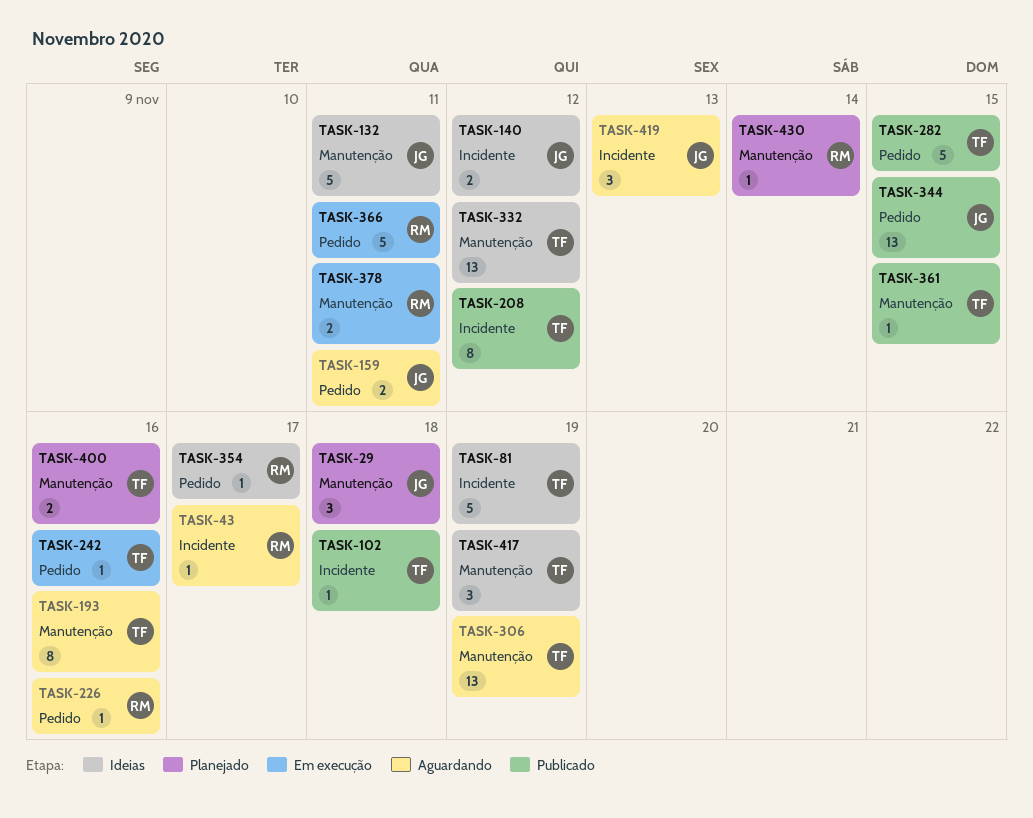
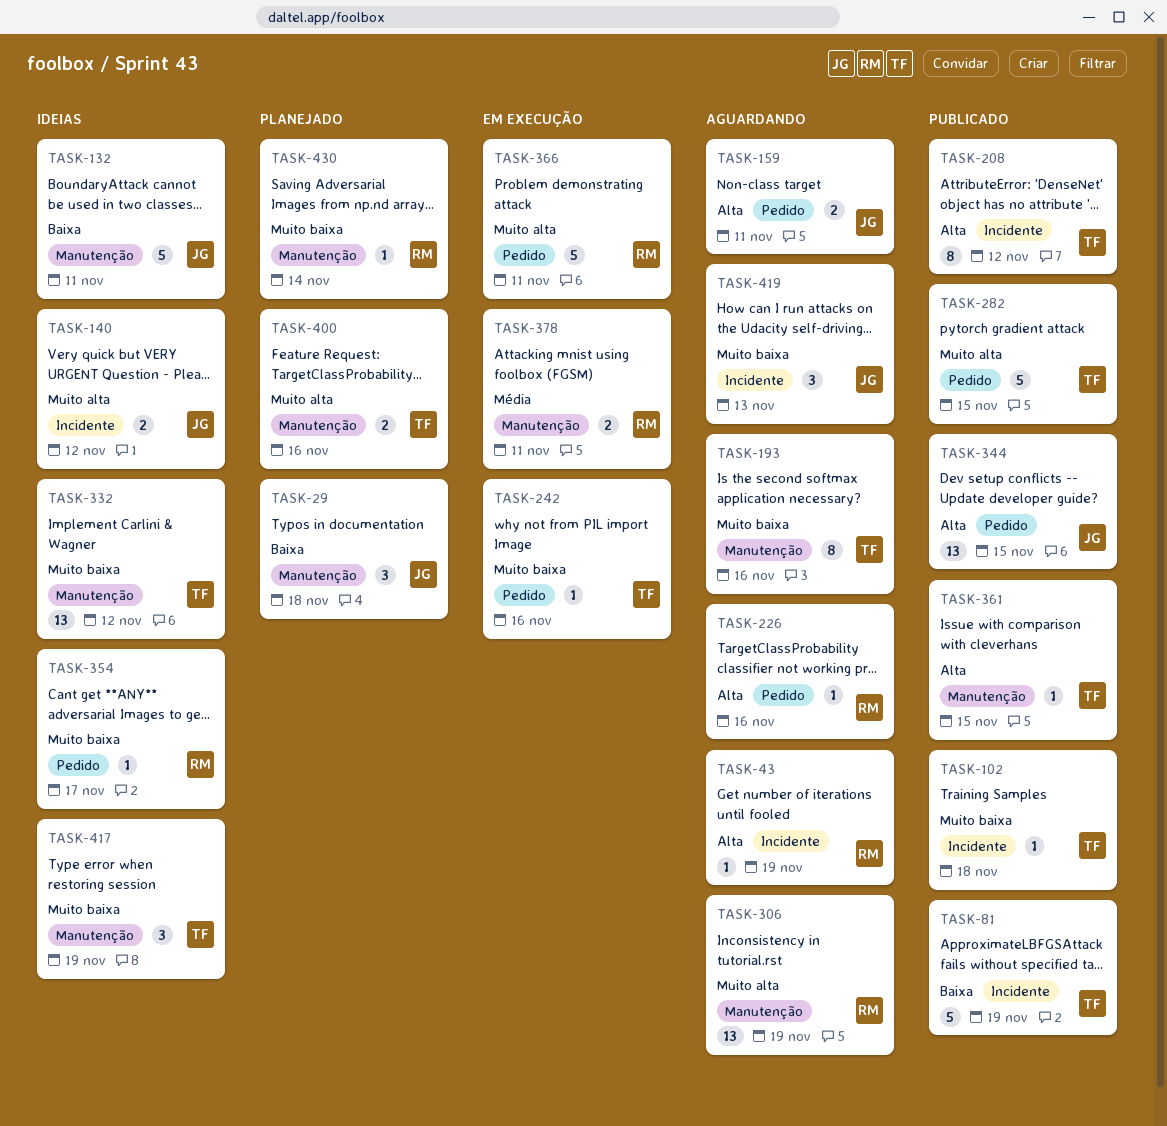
TASK-43, due: Nov 17 -> Nov 19
TASK-81, status: Ideias -> Publicado
TASK-306, owner: TF -> RM

